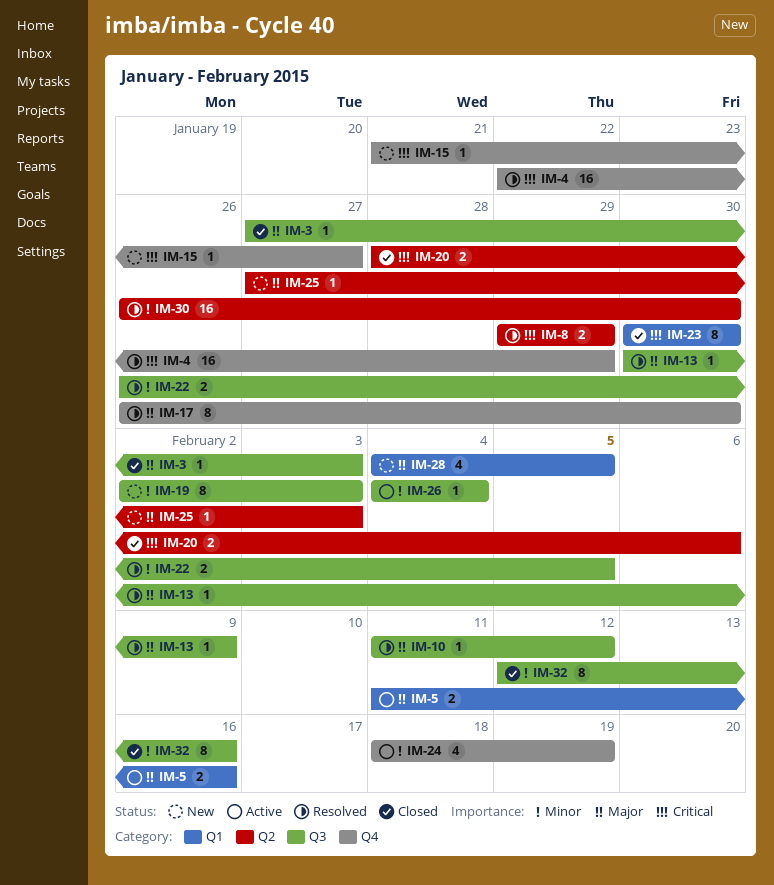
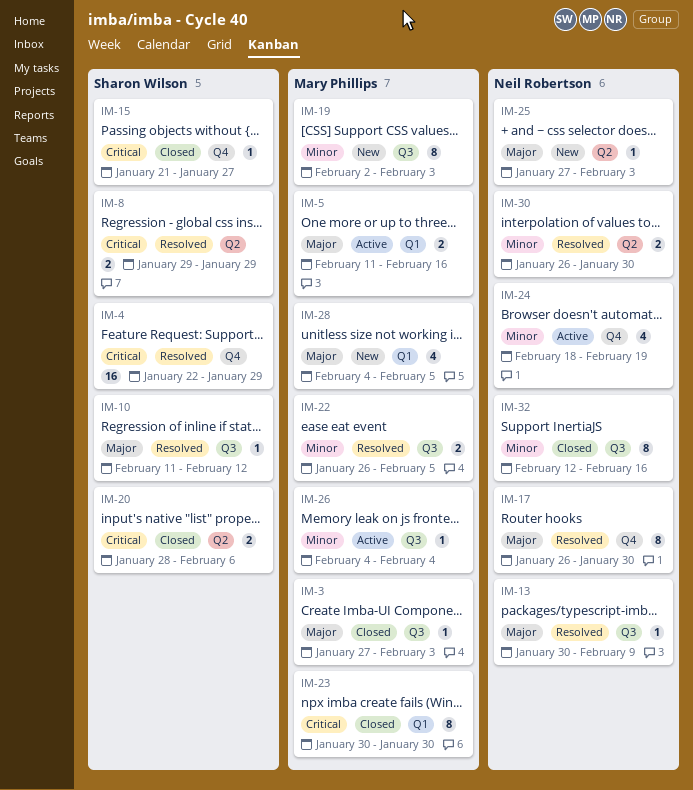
IM-15, status: New -> Closed
IM-30, estimate: 16 -> 2

